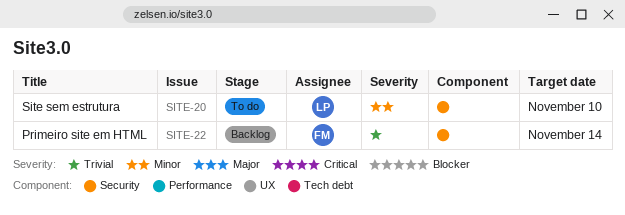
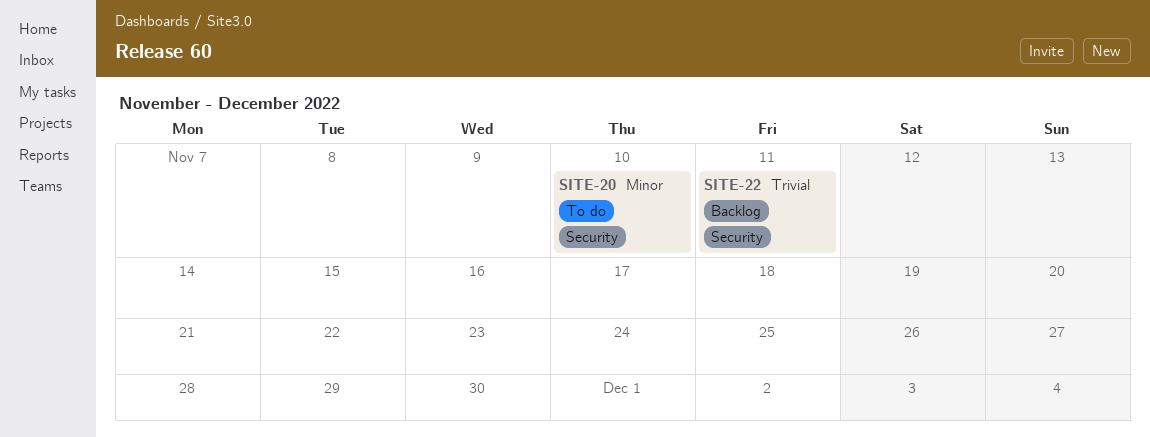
SITE-22, due: Nov 14 -> Nov 11

